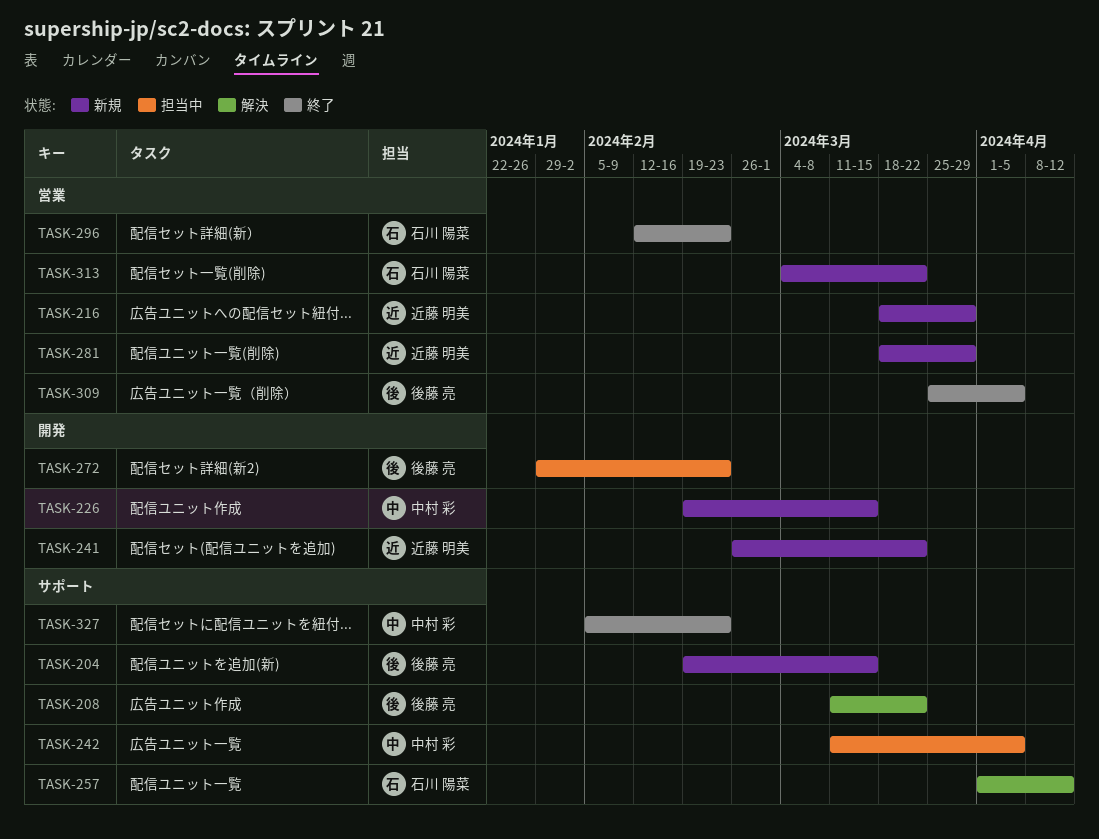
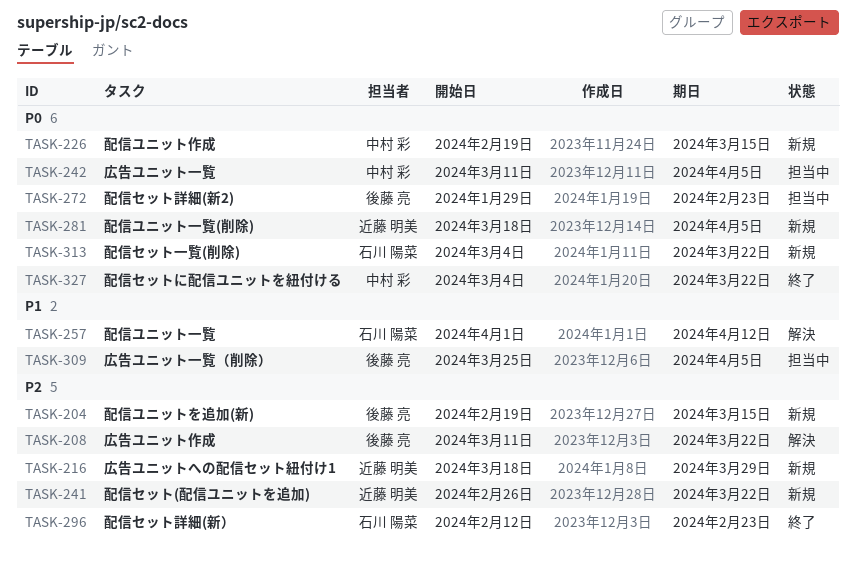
TASK-281, due: Mar 29 -> Apr 5
TASK-309, status: 終了 -> 担当中
TASK-327, start: Feb 5 -> Mar 4
TASK-327, due: Feb 23 -> Mar 22

